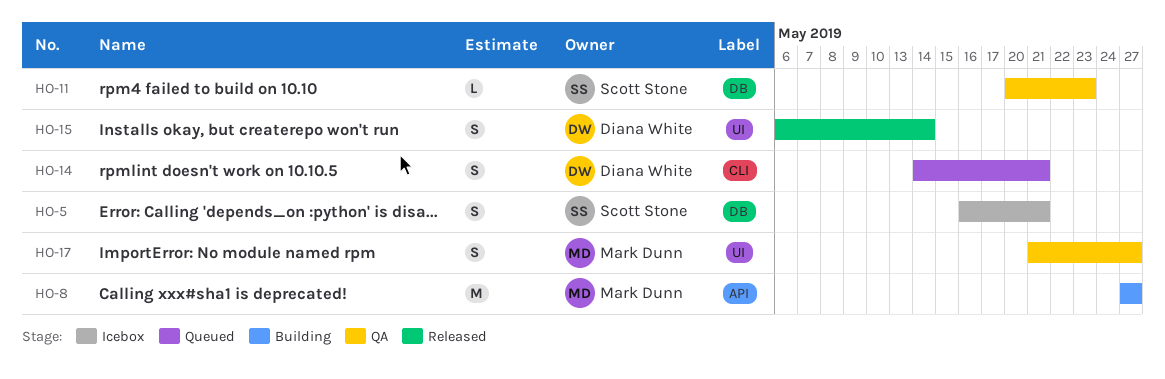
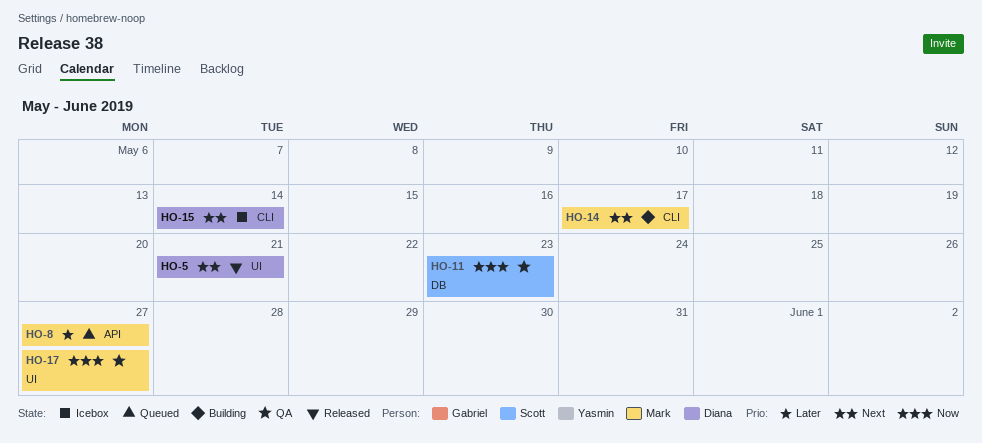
HO-5, status: Icebox -> Released
HO-5, owner: Scott Stone -> Diana White
HO-5, label: DB -> UI
HO-8, status: Building -> Queued
HO-14, status: Queued -> Building
HO-14, owner: Diana White -> Mark Dunn
HO-14, due: May 21 -> May 17
HO-15, status: Released -> Icebox
HO-15, label: UI -> CLI

